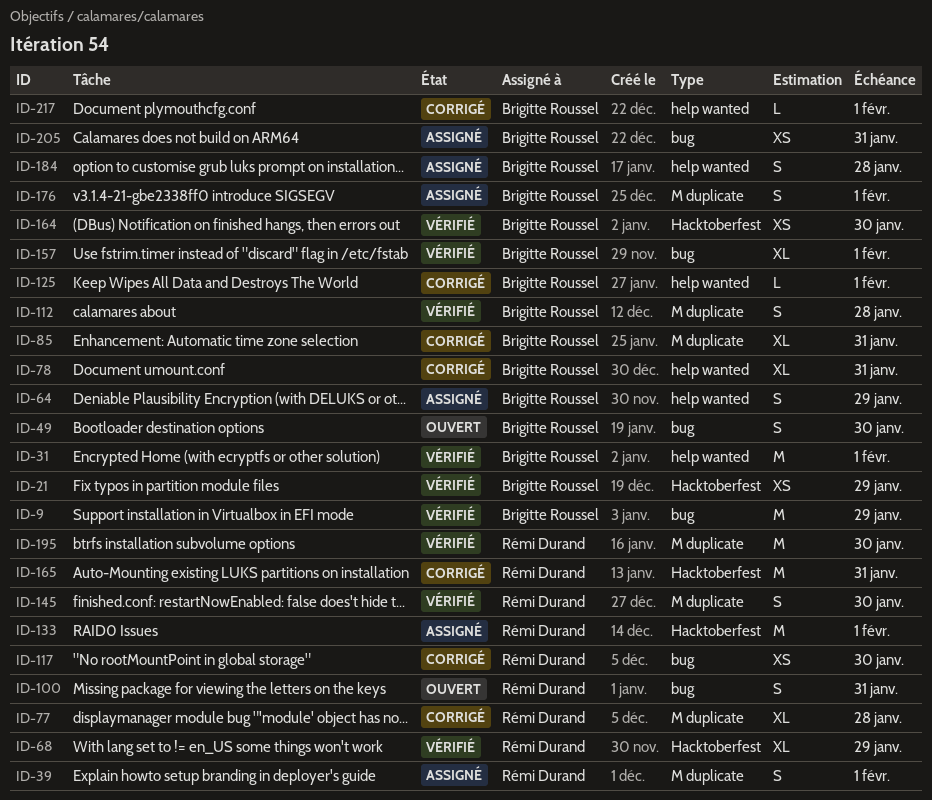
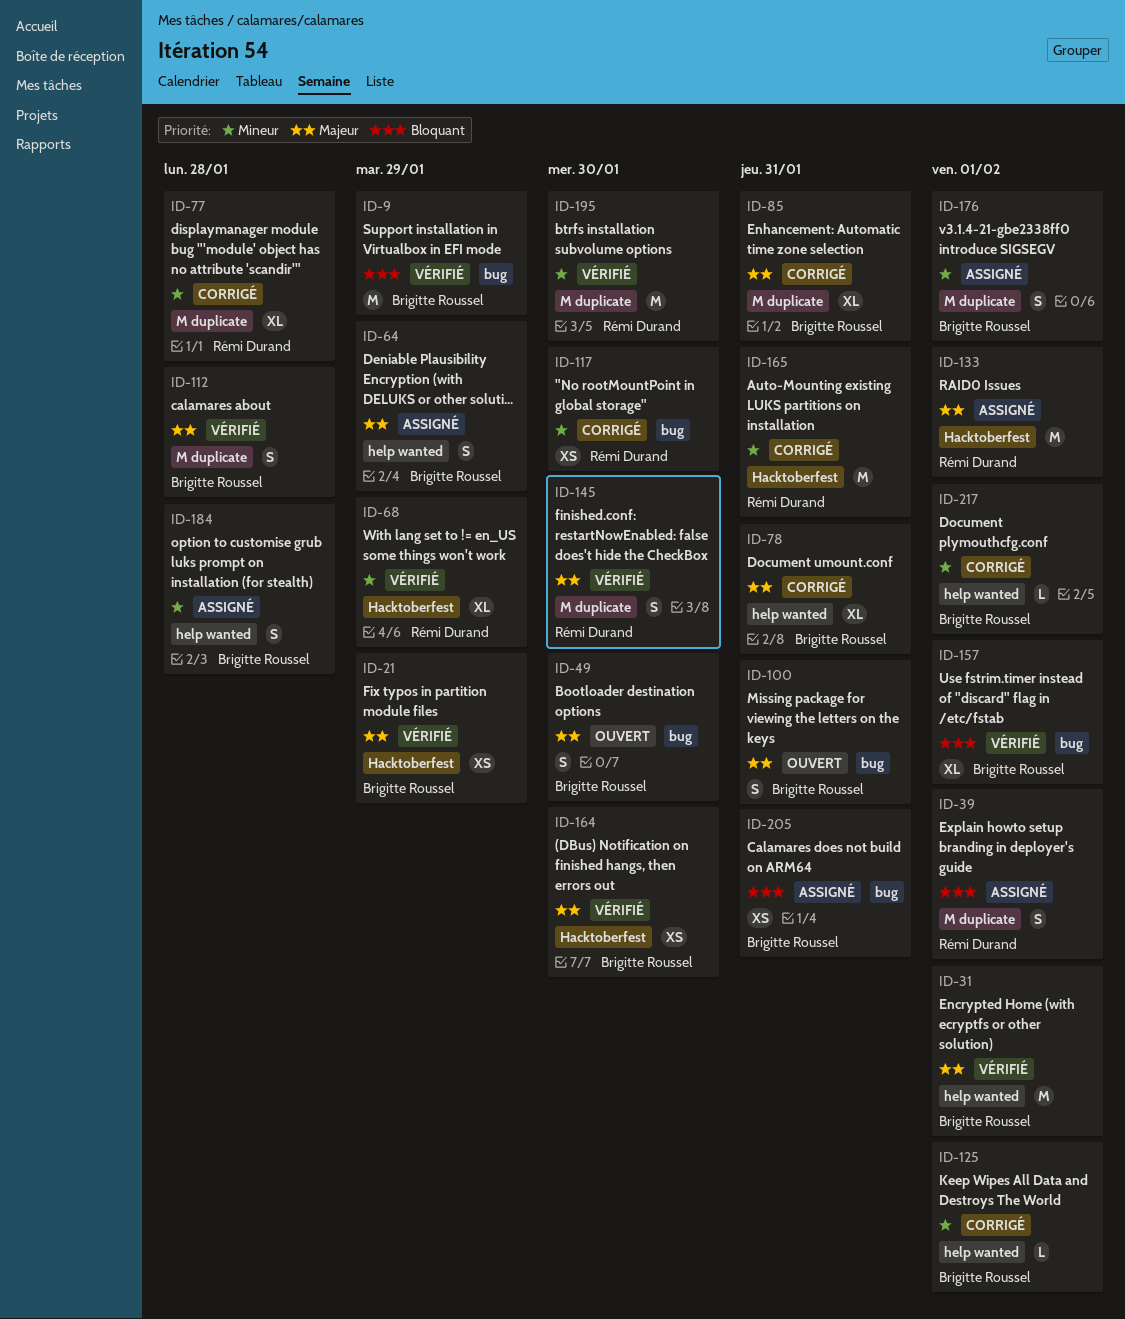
ID-100, owner: Rémi Durand -> Brigitte Roussel

